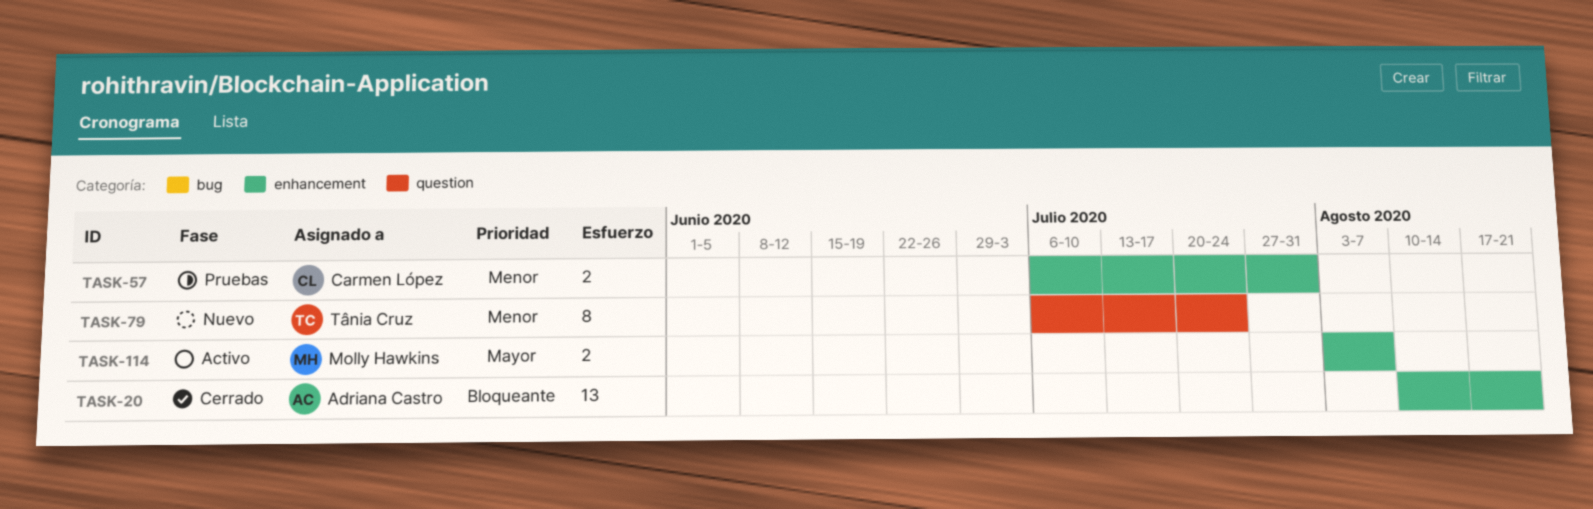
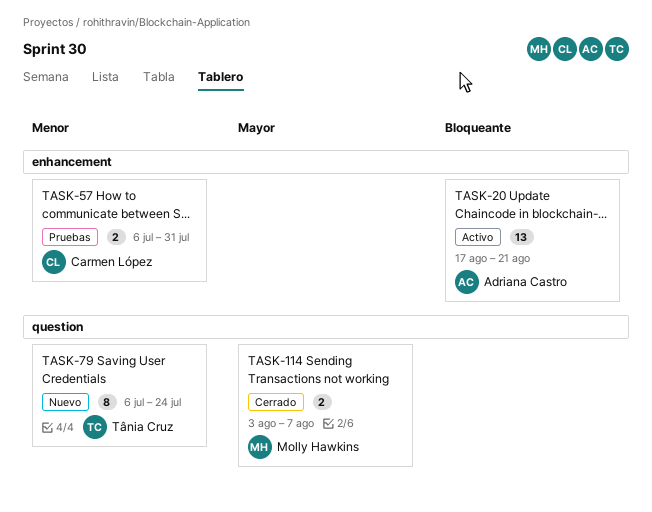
TASK-20, status: Cerrado -> Activo
TASK-20, start: Aug 10 -> Aug 17
TASK-114, status: Activo -> Cerrado
TASK-114, label: enhancement -> question

